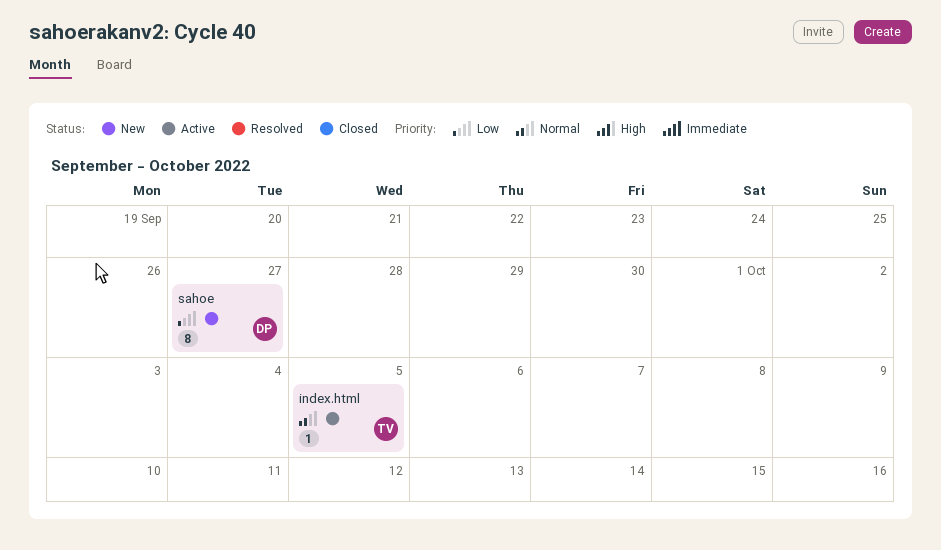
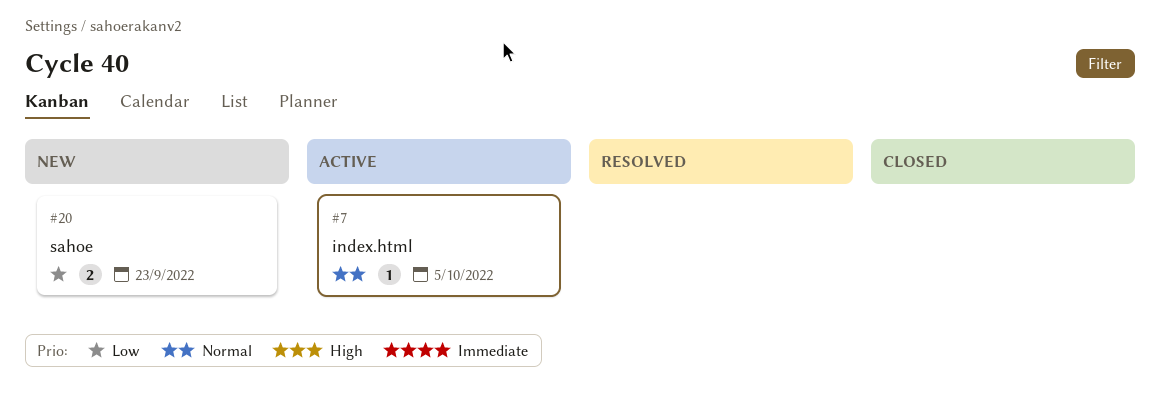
sahoe, estimate: 8 -> 2
sahoe, due: Sep 27 -> Sep 23

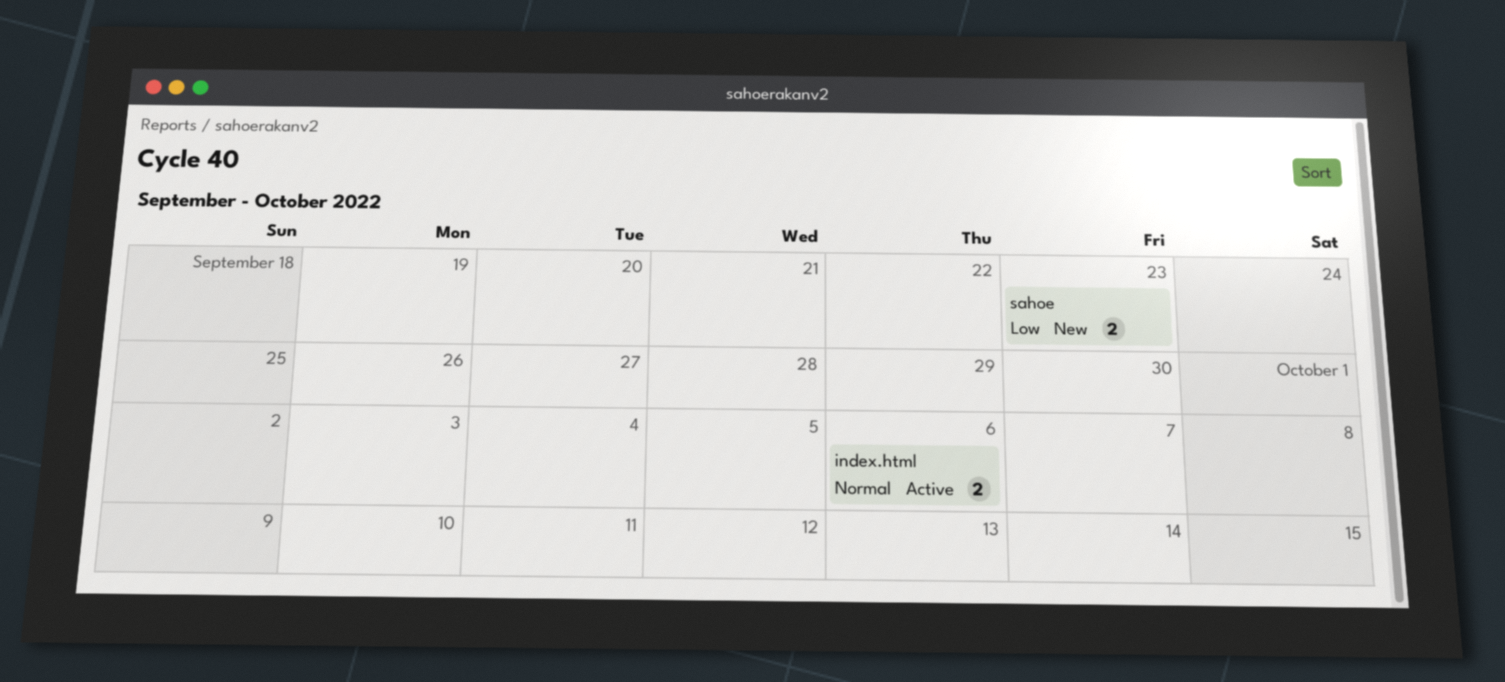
index.html, estimate: 1 -> 2
index.html, due: Oct 5 -> Oct 6

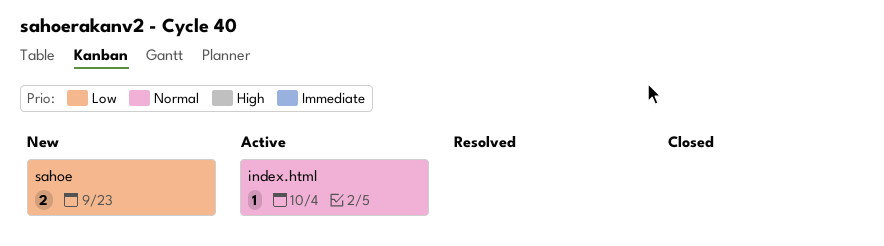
index.html, estimate: 2 -> 1
index.html, due: Oct 6 -> Oct 4

